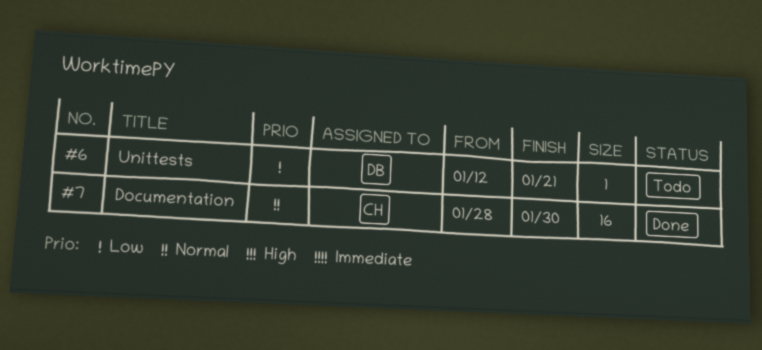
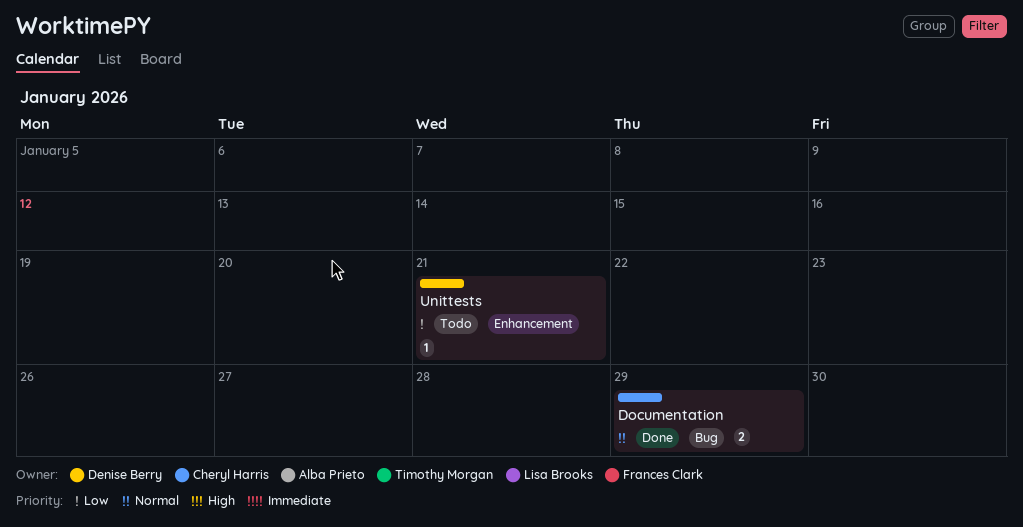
Documentation, estimate: 16 -> 2
Documentation, due: Jan 30 -> Jan 29

